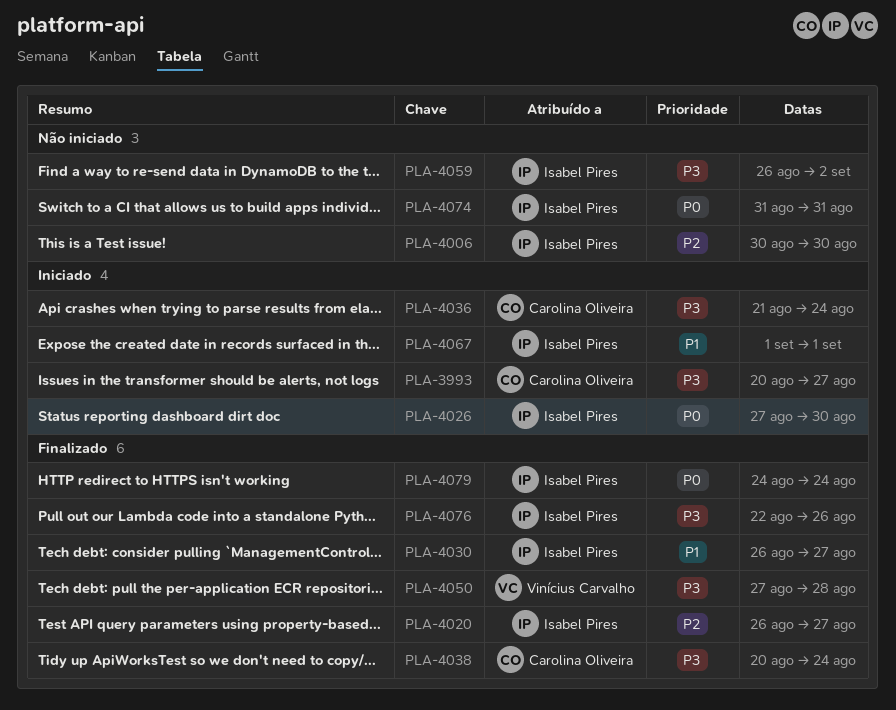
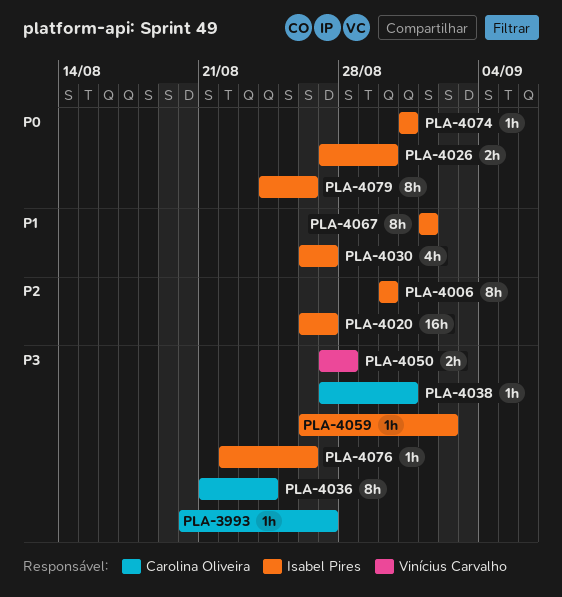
PLA-4038, start: Aug 20 -> Aug 27
PLA-4038, due: Aug 24 -> Aug 31
PLA-4079, due: Aug 24 -> Aug 26

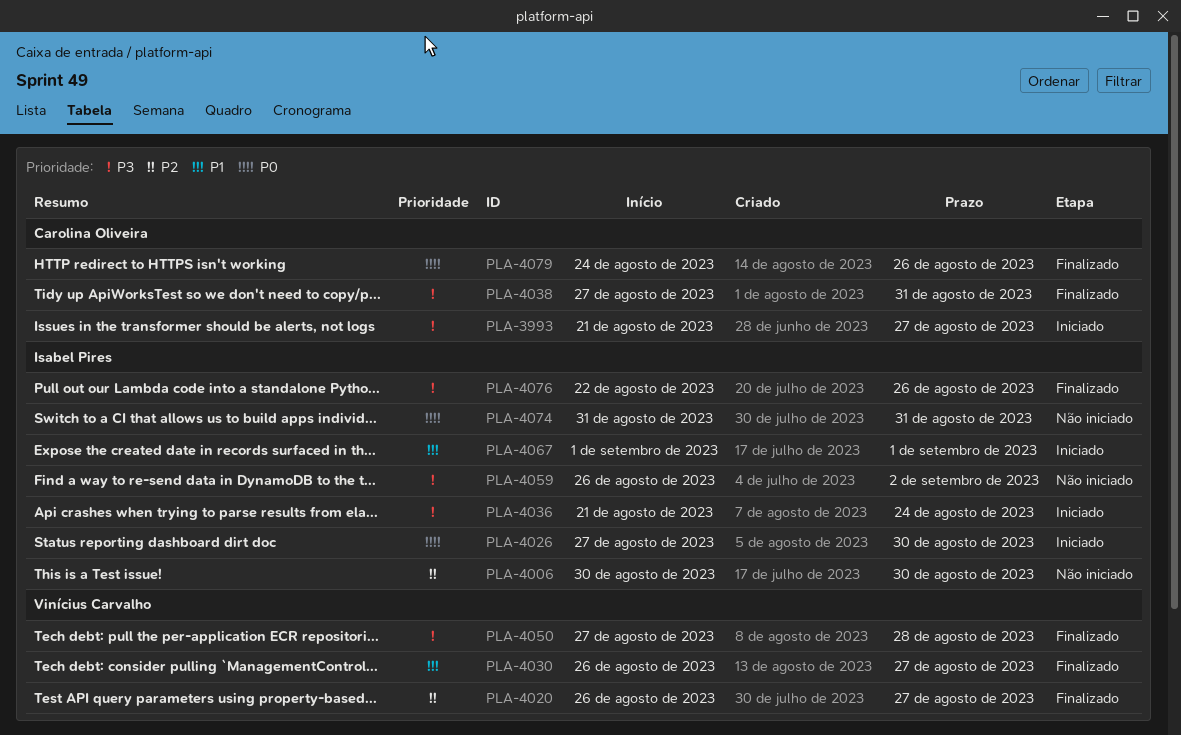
PLA-3993, start: Aug 20 -> Aug 21
PLA-4020, owner: Isabel Pires -> Vinícius Carvalho
PLA-4030, owner: Isabel Pires -> Vinícius Carvalho
PLA-4036, owner: Carolina Oliveira -> Isabel Pires
PLA-4079, owner: Isabel Pires -> Carolina Oliveira

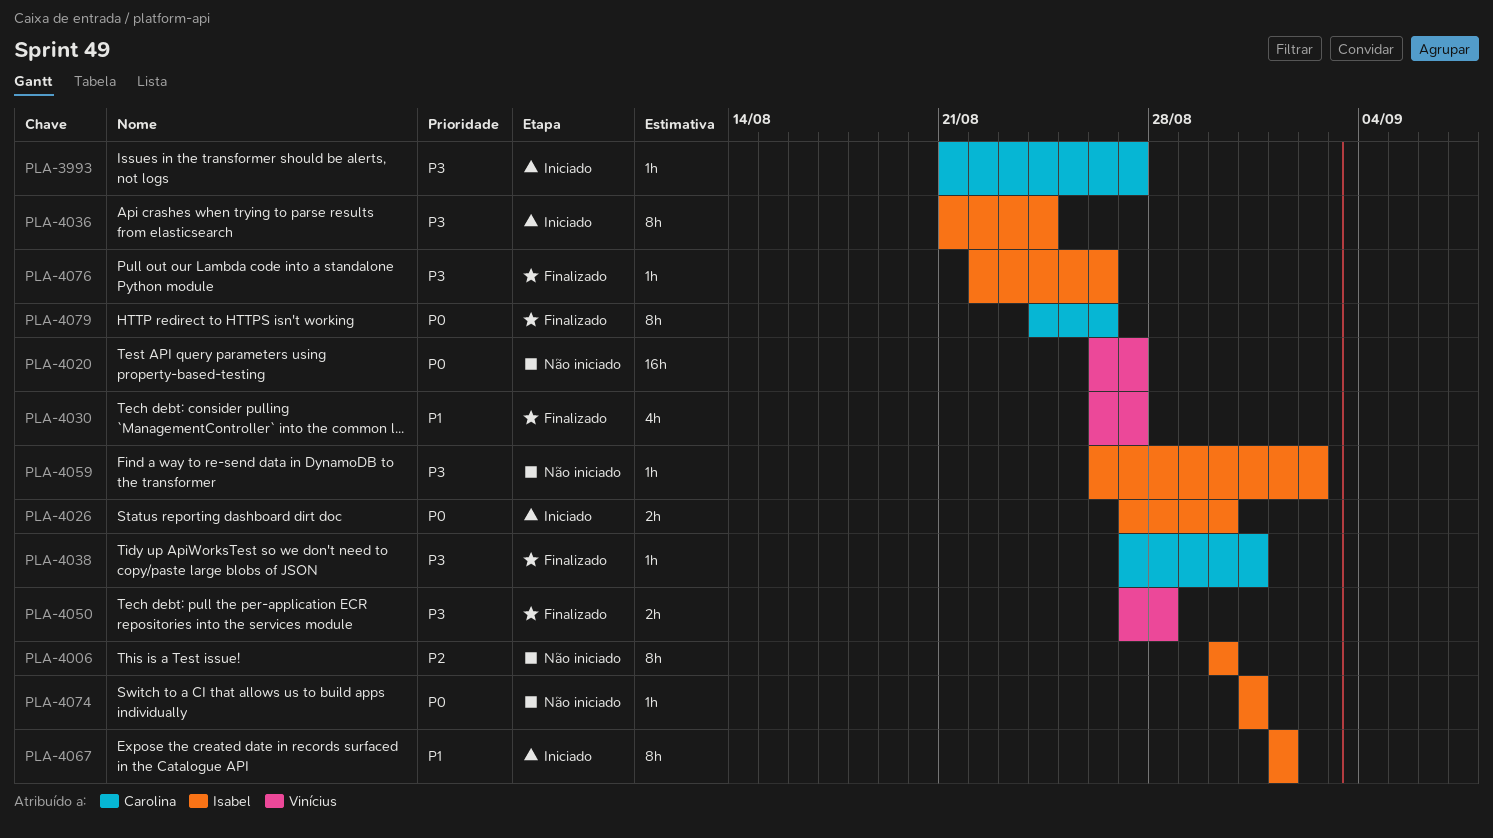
PLA-4020, status: Finalizado -> Não iniciado
PLA-4020, priority: P2 -> P0

